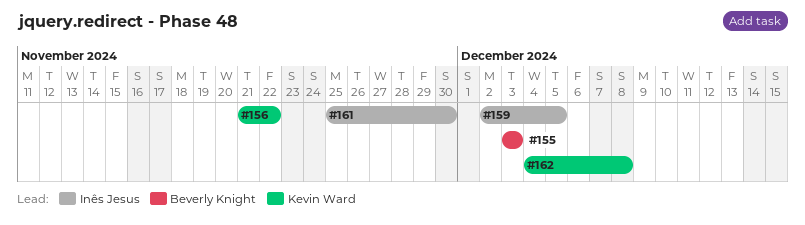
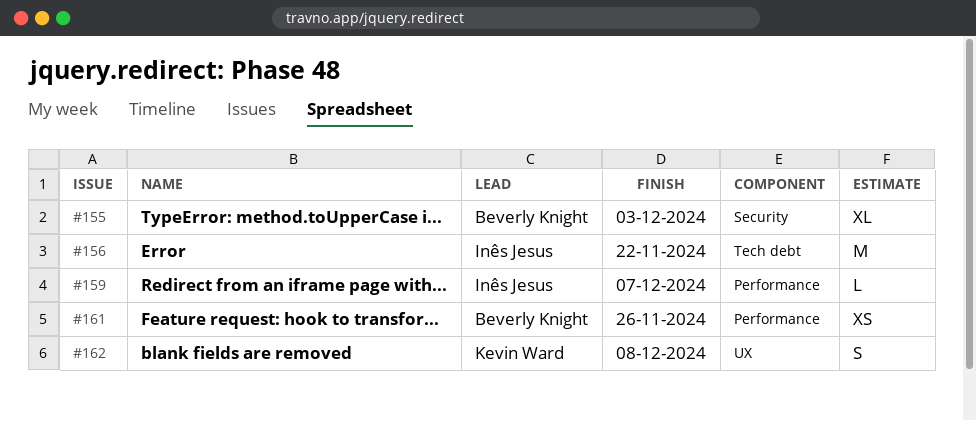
#156, owner: Kevin Ward -> Inês Jesus
#159, due: Dec 5 -> Dec 7
#161, owner: Inês Jesus -> Beverly Knight
#161, due: Nov 30 -> Nov 26

